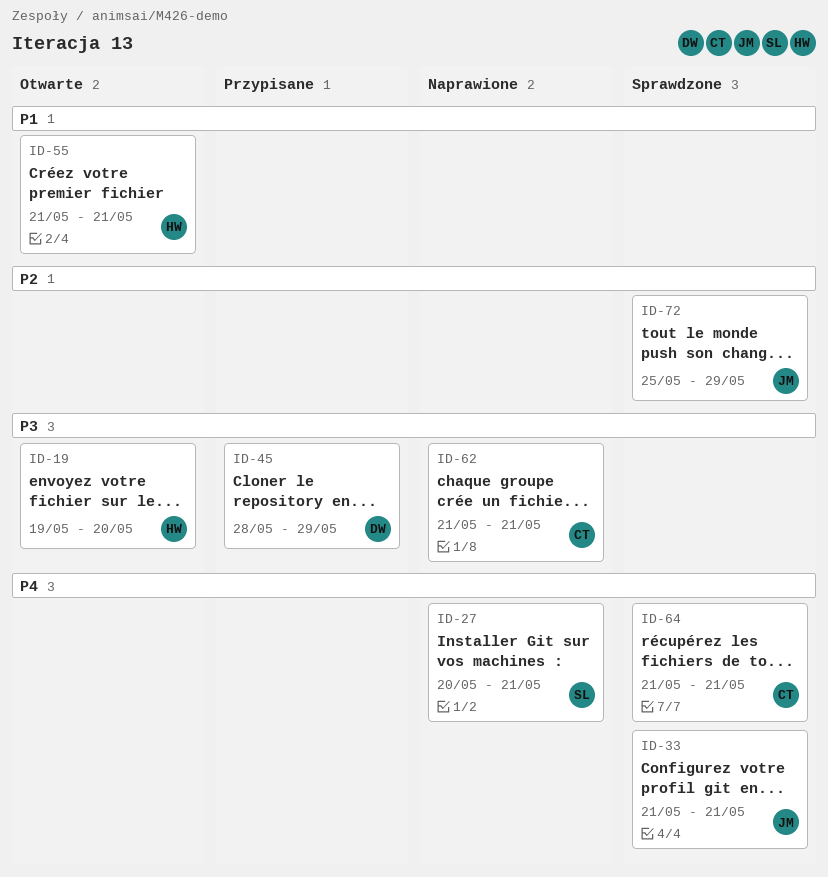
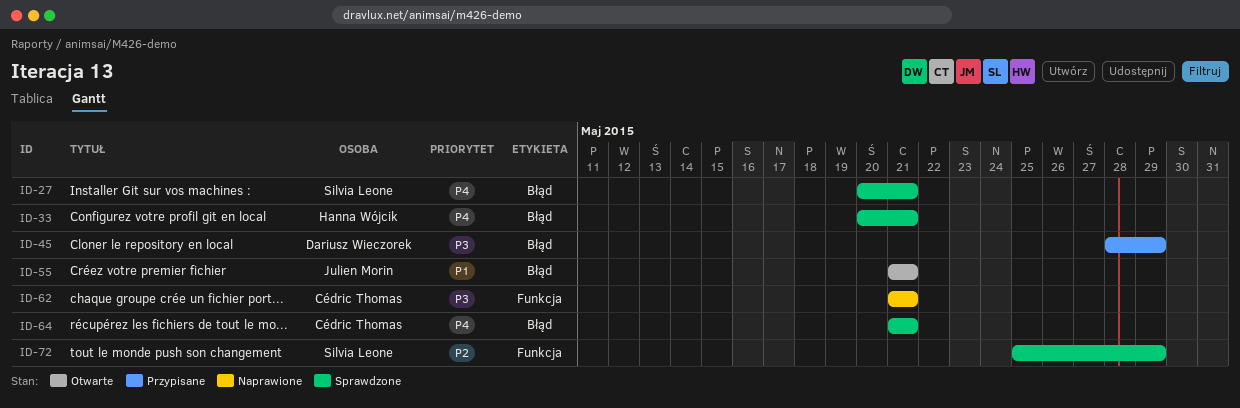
ID-19: present -> none
ID-27, status: Naprawione -> Sprawdzone
ID-33, owner: Julien Morin -> Hanna Wójcik
ID-33, start: May 21 -> May 20
ID-55, owner: Hanna Wójcik -> Julien Morin
ID-72, owner: Julien Morin -> Silvia Leone

